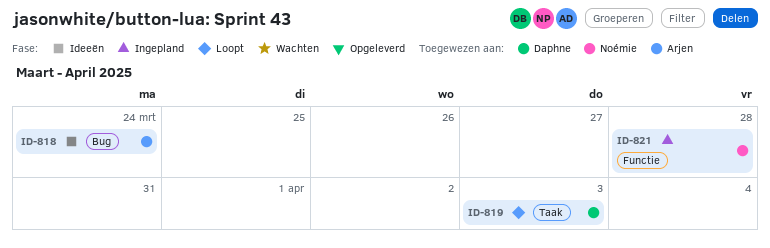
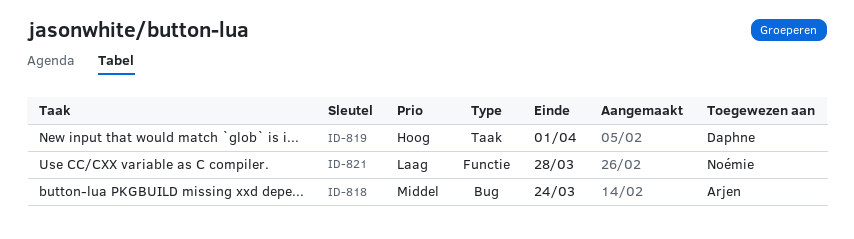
ID-819, due: Apr 3 -> Apr 1

